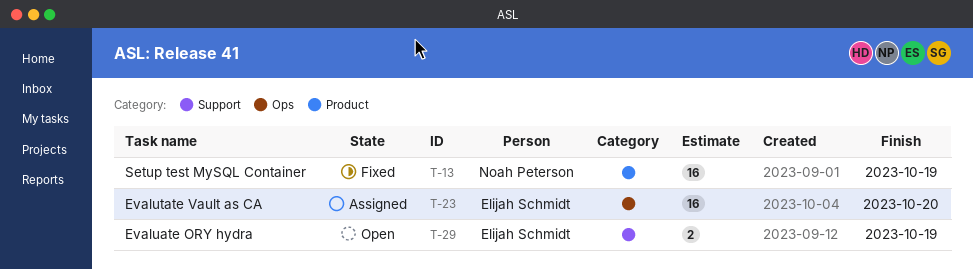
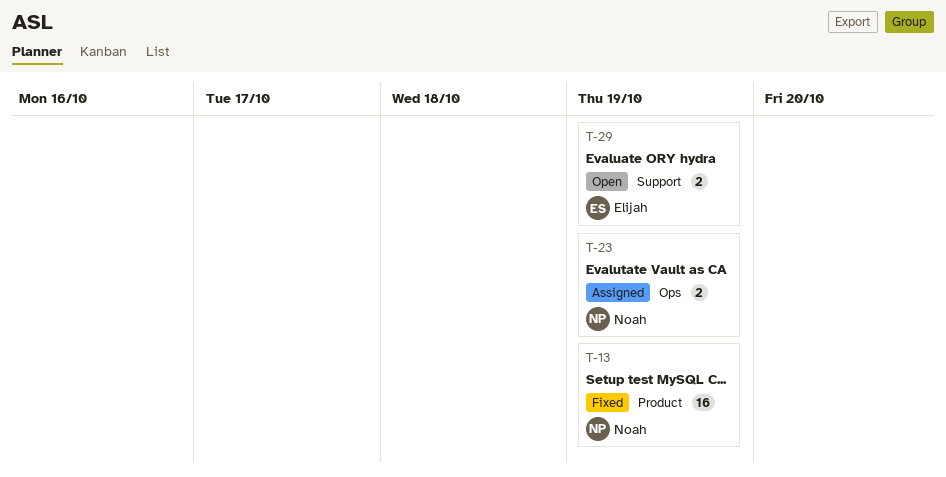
T-23, owner: Elijah Schmidt -> Noah Peterson
T-23, estimate: 16 -> 2
T-23, due: Oct 20 -> Oct 19

